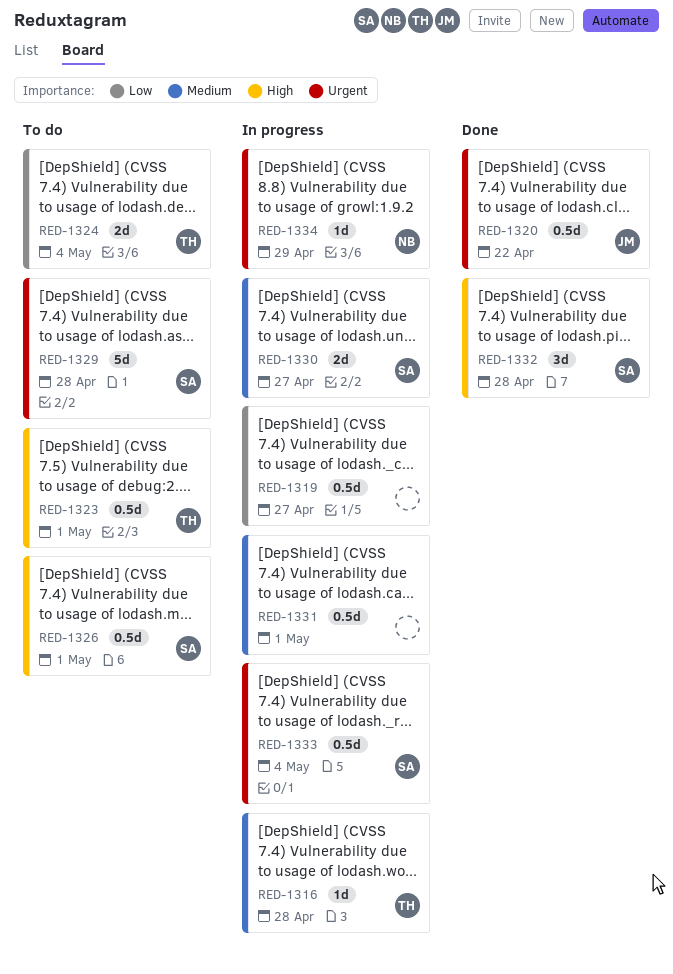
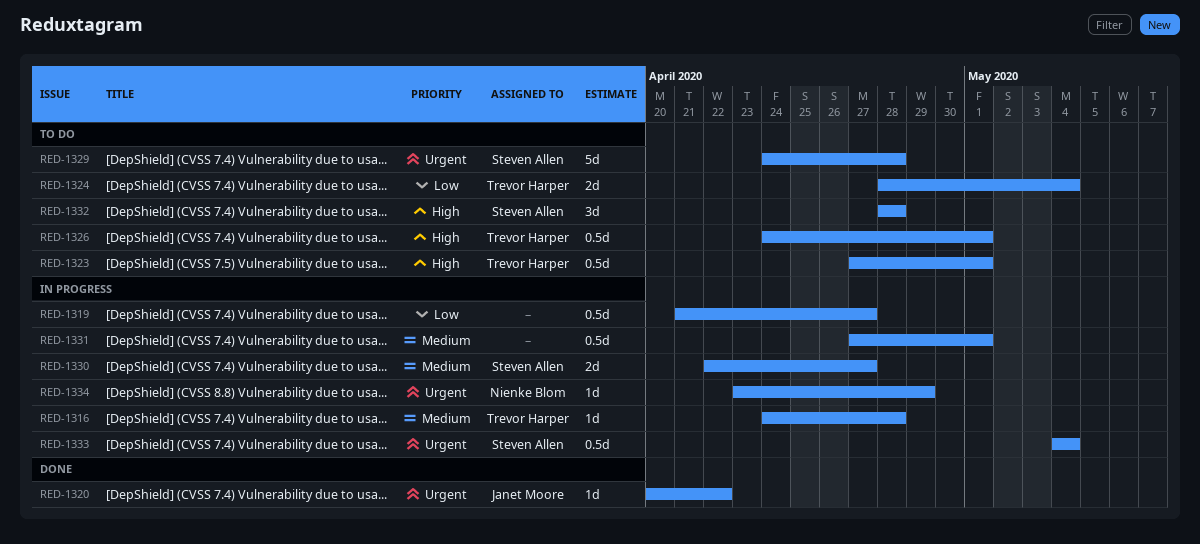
RED-1320, estimate: 0.5d -> 1d
RED-1326, owner: Steven Allen -> Trevor Harper
RED-1332, status: Done -> To do

